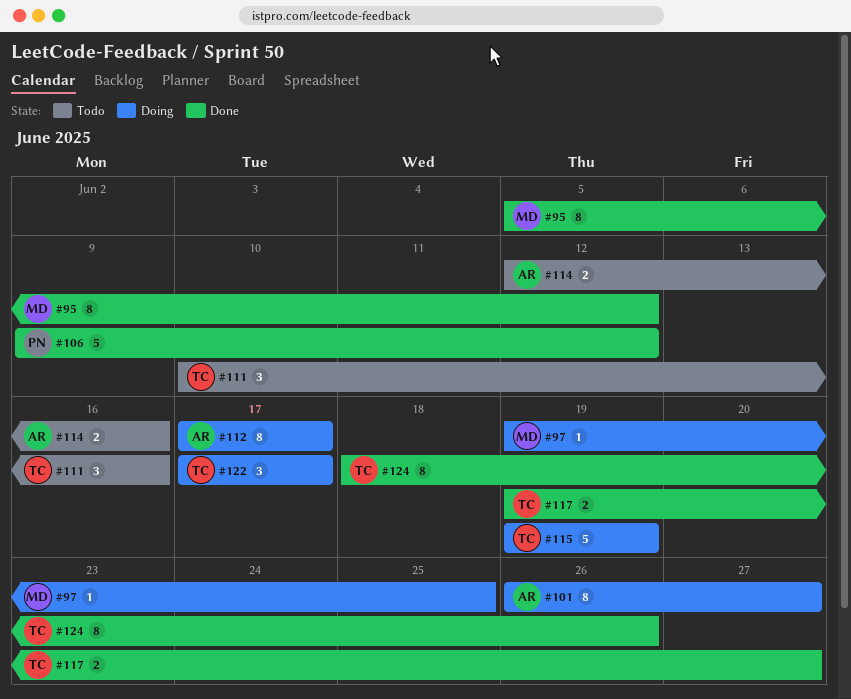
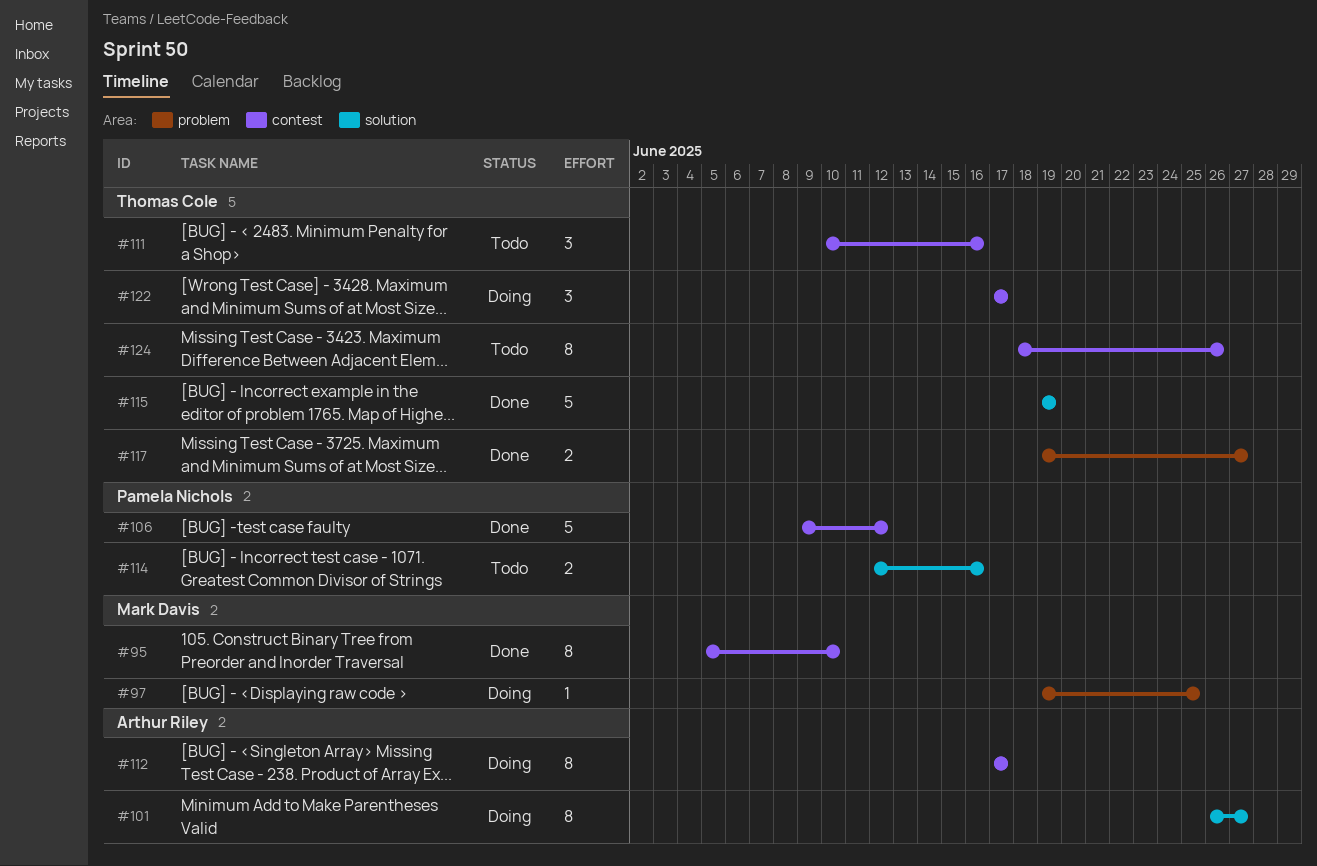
#95, due: Jun 12 -> Jun 10
#114, owner: Arthur Riley -> Pamela Nichols
#115, status: Doing -> Done
#124, status: Done -> Todo

